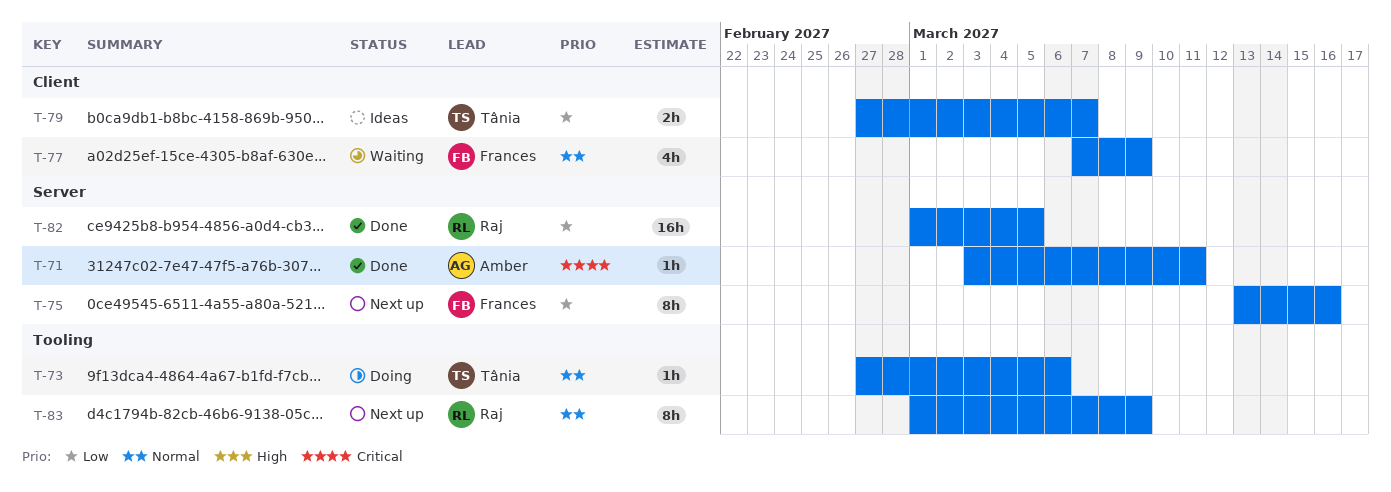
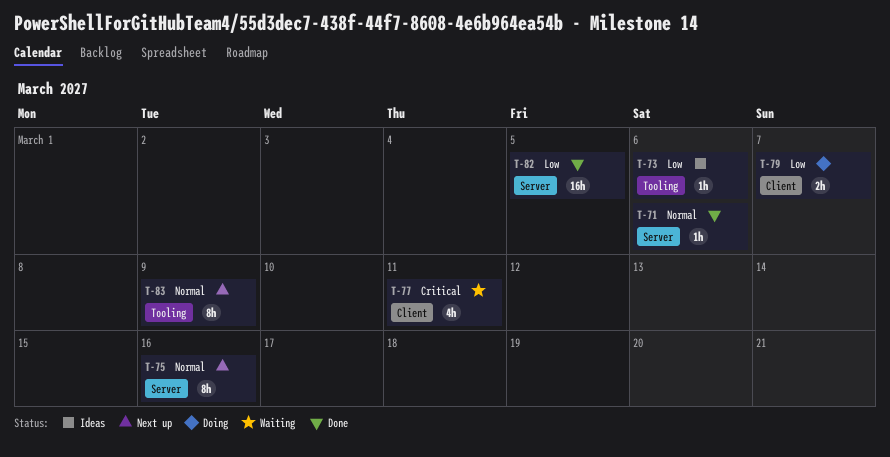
T-71, priority: Critical -> Normal
T-71, due: Mar 11 -> Mar 6
T-73, status: Doing -> Ideas
T-73, priority: Normal -> Low
T-75, priority: Low -> Normal
T-77, priority: Normal -> Critical
T-77, due: Mar 9 -> Mar 11
T-79, status: Ideas -> Doing

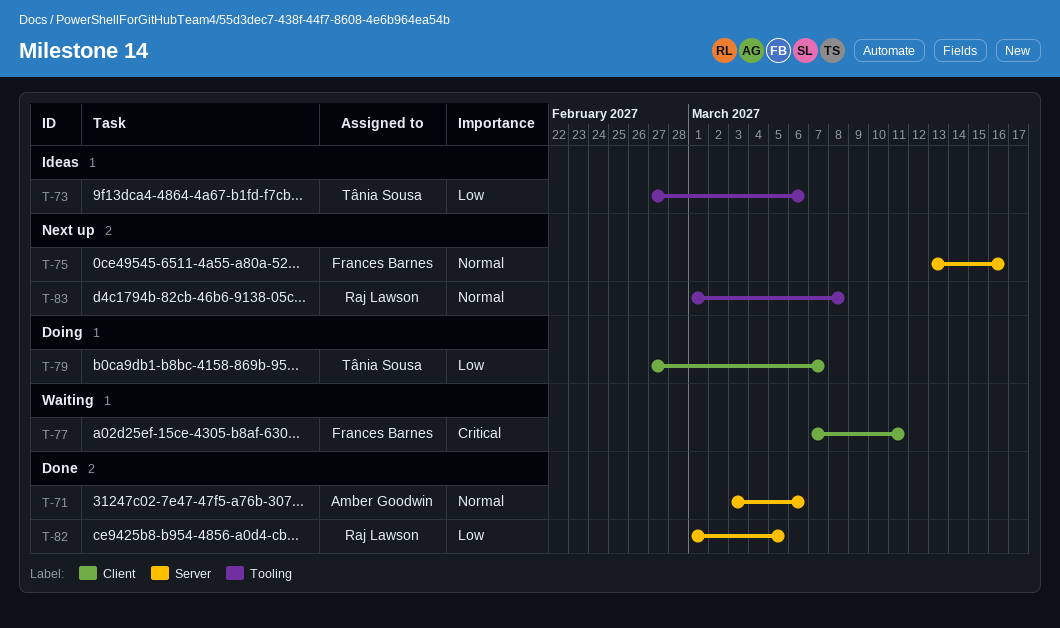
T-83, due: Mar 9 -> Mar 8

